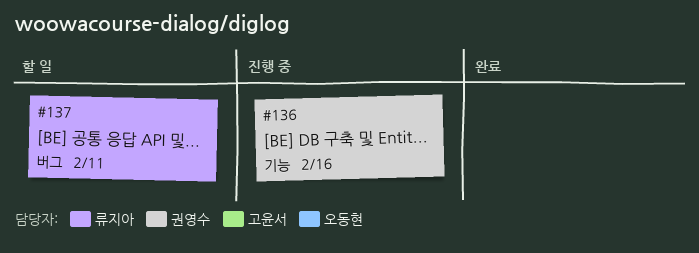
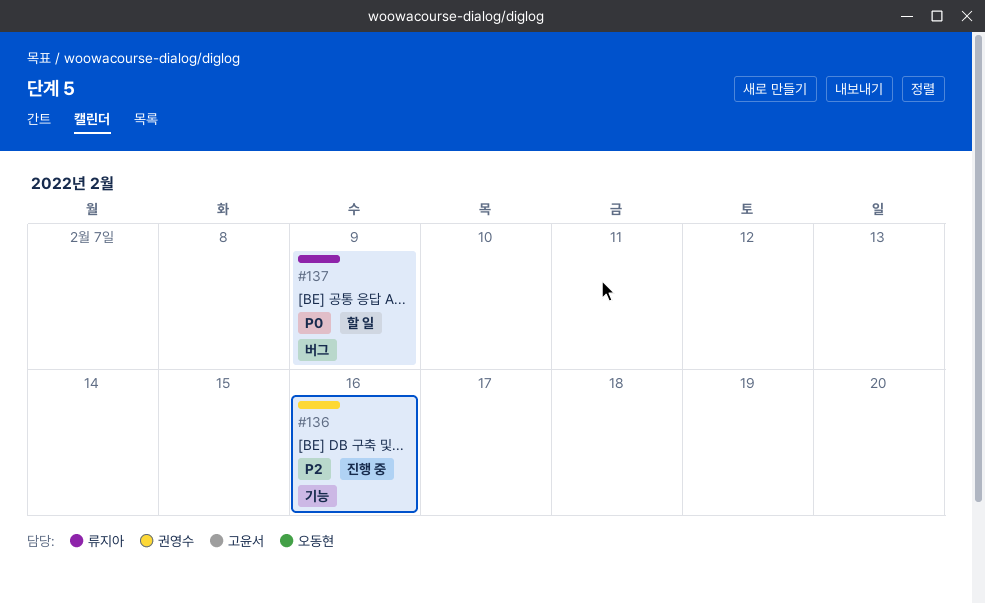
#137, due: Feb 11 -> Feb 9

